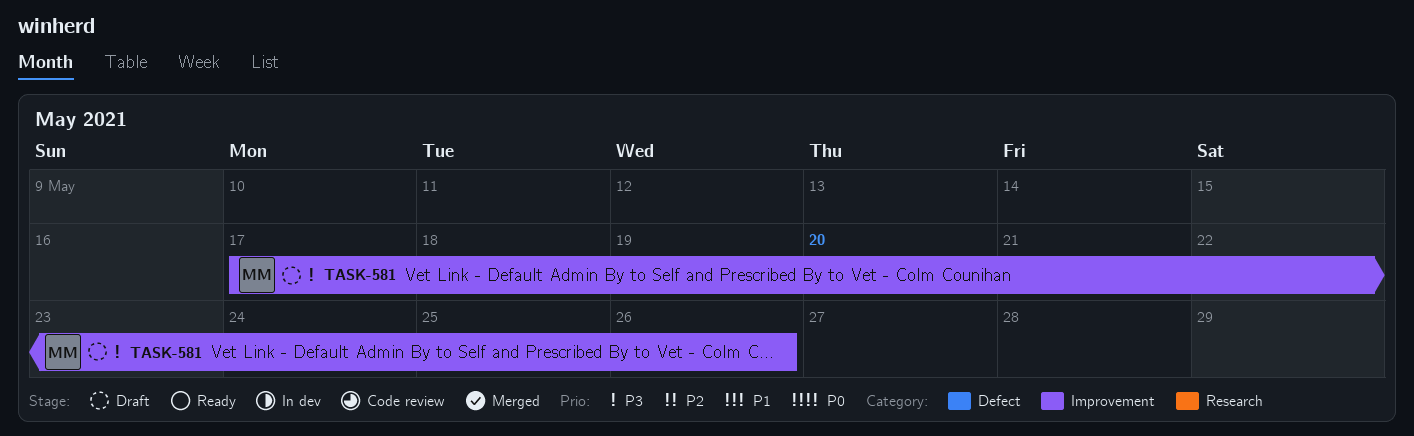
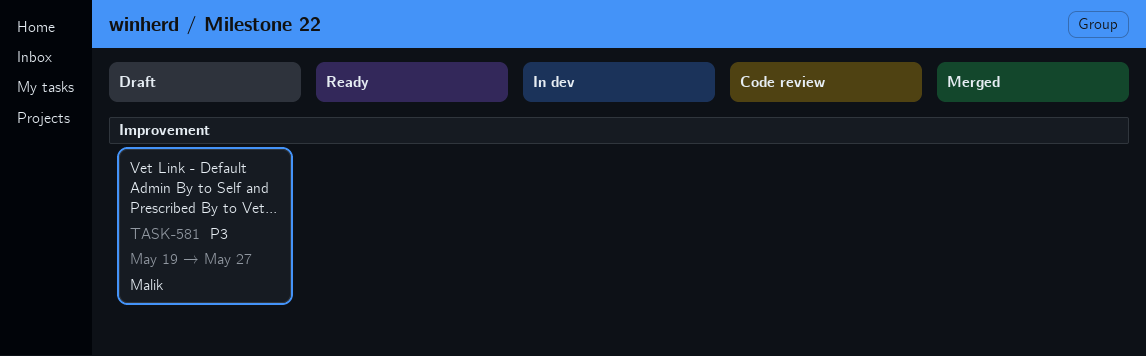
TASK-581, start: May 17 -> May 19
TASK-581, due: May 26 -> May 27

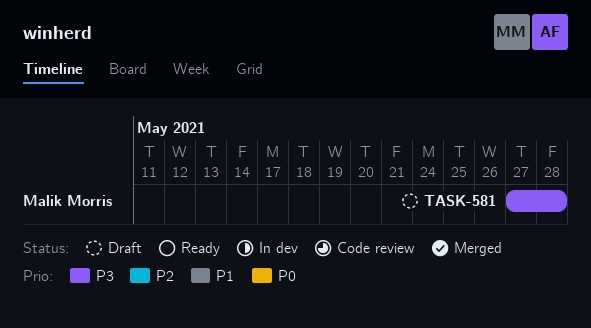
TASK-581, start: May 19 -> May 27
TASK-581, due: May 27 -> May 28

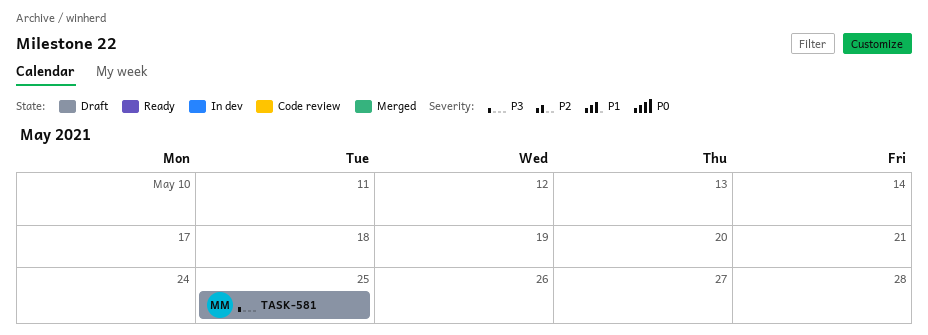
TASK-581, start: May 27 -> May 25
TASK-581, due: May 28 -> May 25

